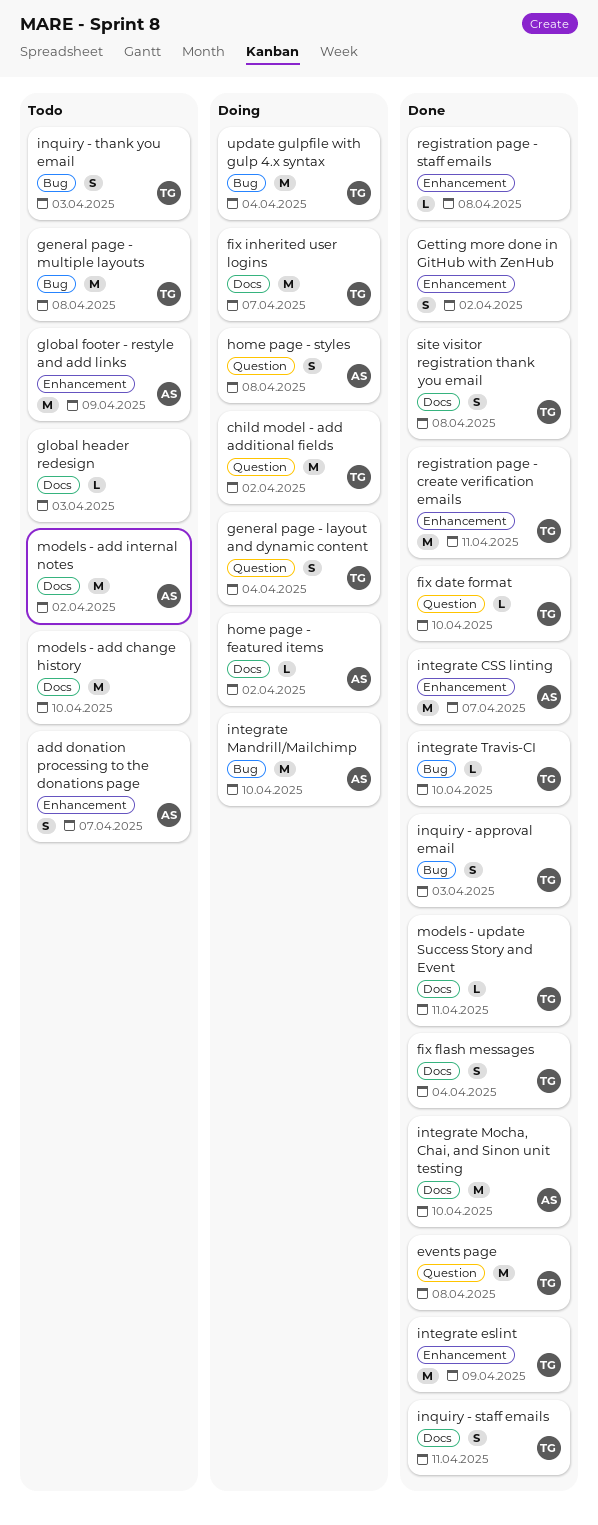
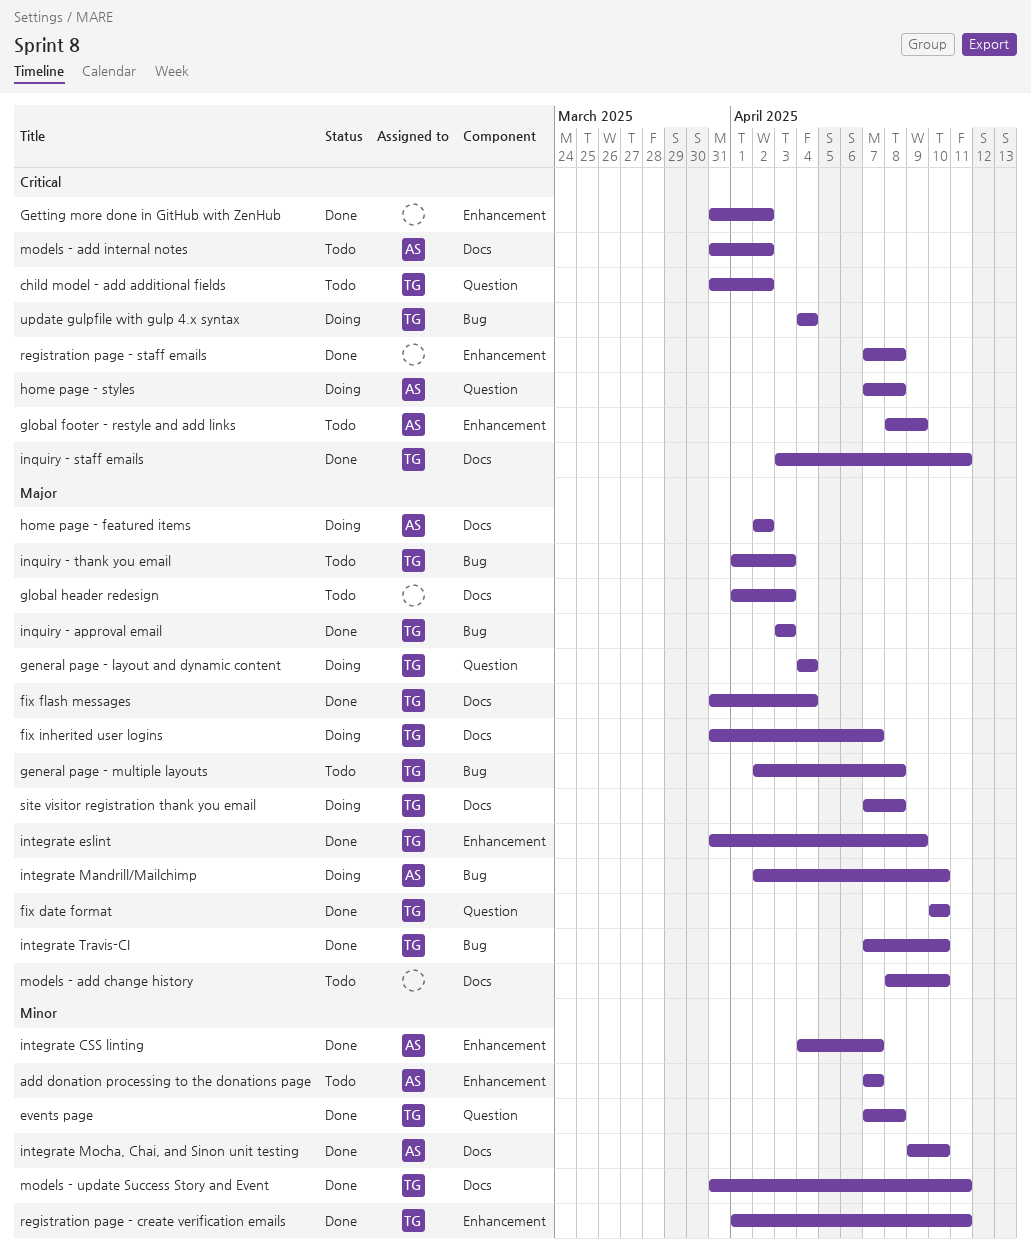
child model - add additional fields, status: Doing -> Todo
site visitor registration thank you email, status: Done -> Doing

